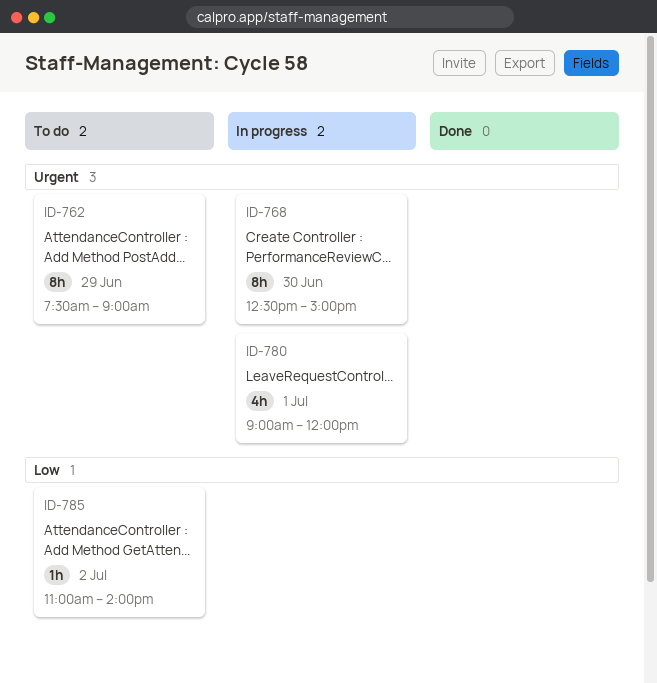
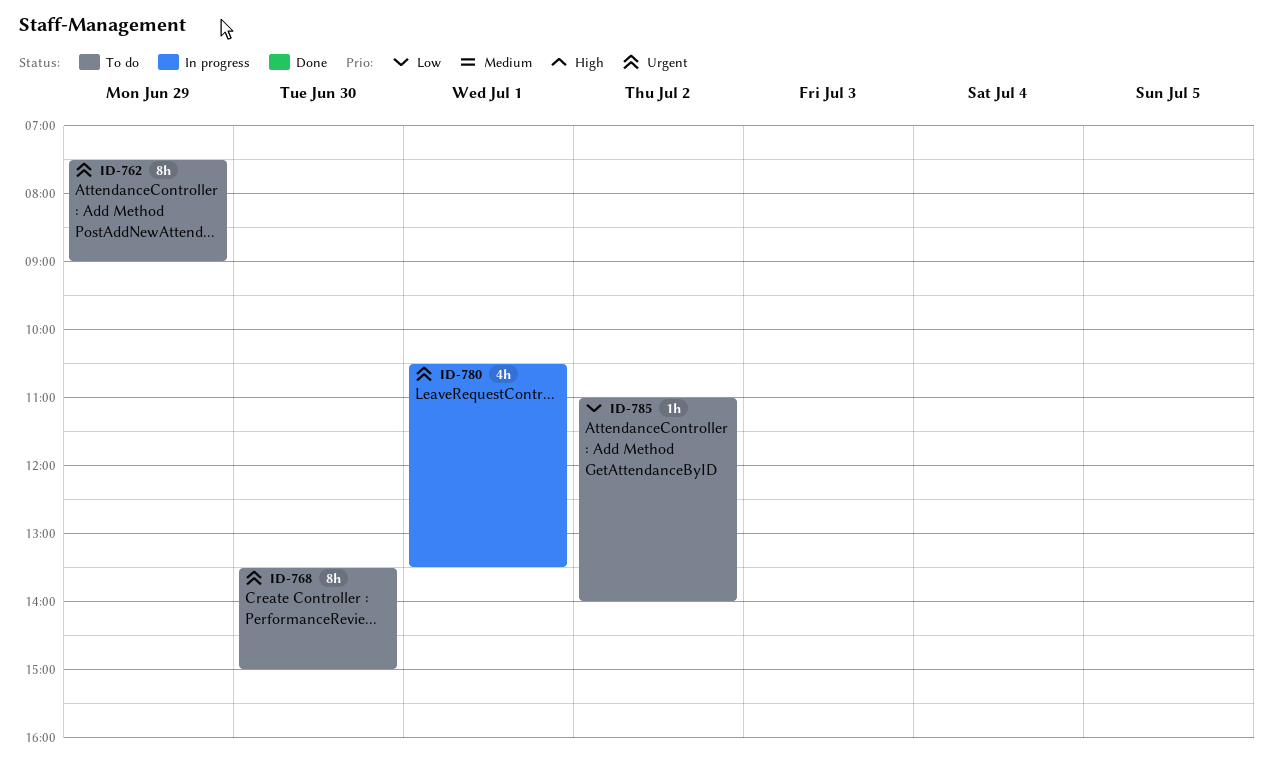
ID-768, status: In progress -> To do
ID-768, begins: 12:30 -> 13:30
ID-780, begins: 09:00 -> 10:30
ID-780, ends: 12:00 -> 13:30

